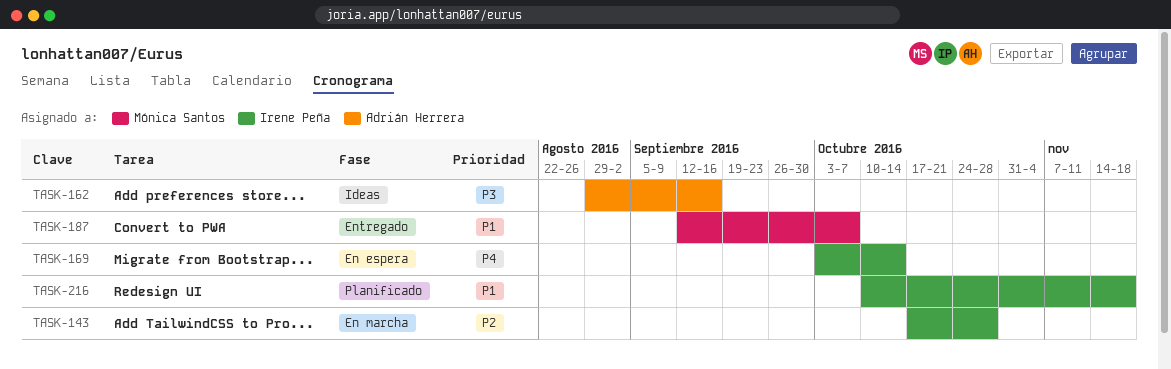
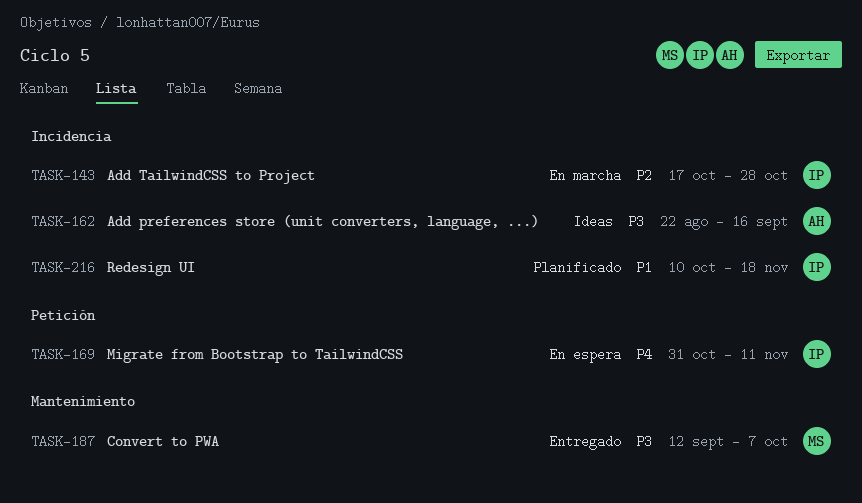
TASK-162, start: Aug 29 -> Aug 22
TASK-169, start: Oct 3 -> Oct 31
TASK-169, due: Oct 14 -> Nov 11
TASK-187, priority: P1 -> P3

